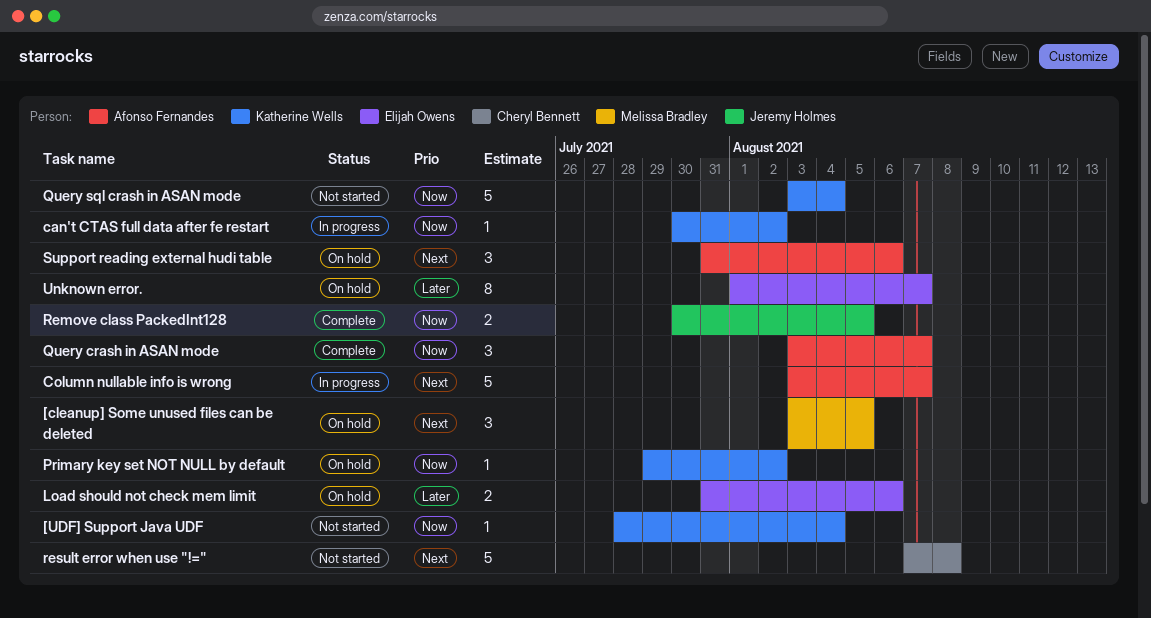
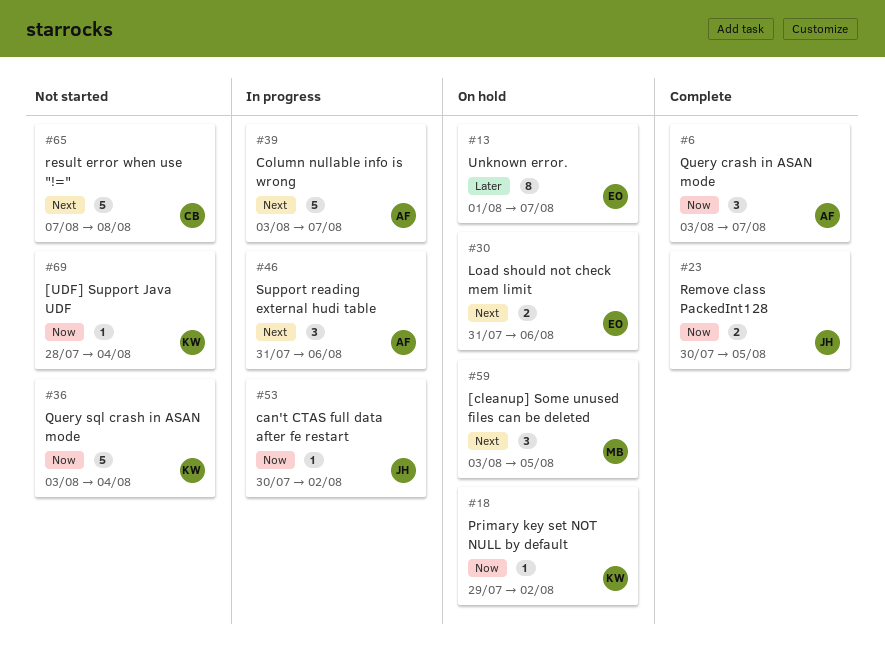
can't CTAS full data after fe restart, owner: Katherine Wells -> Jeremy Holmes
Load should not check mem limit, priority: Later -> Next
Support reading external hudi table, status: On hold -> In progress

